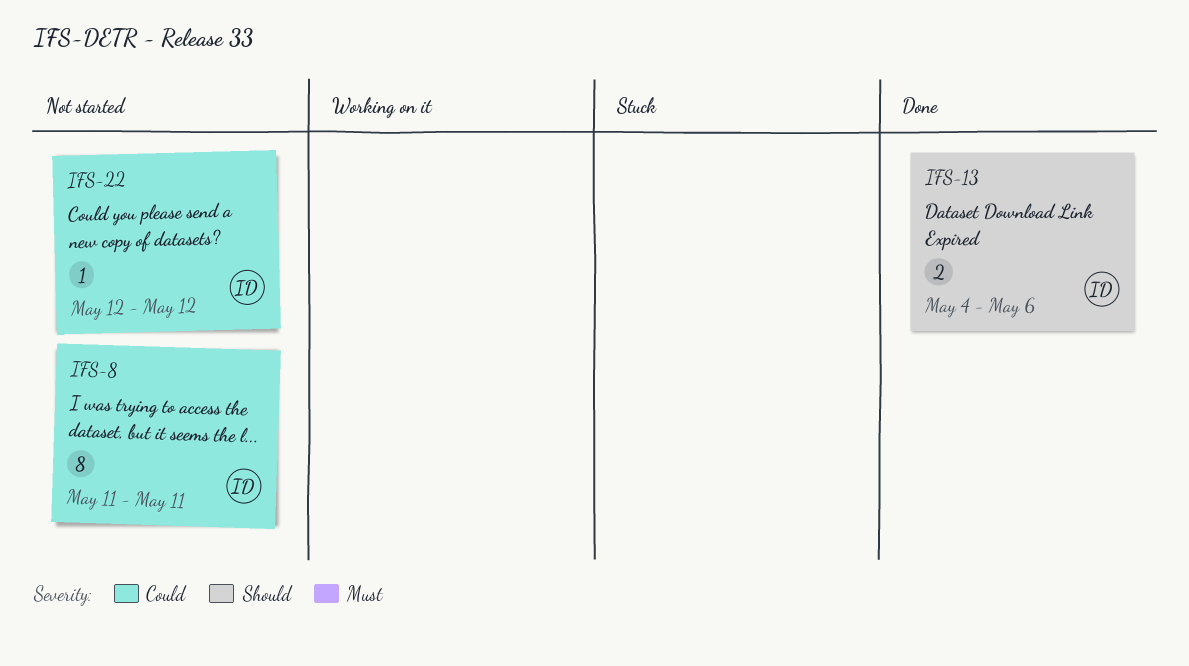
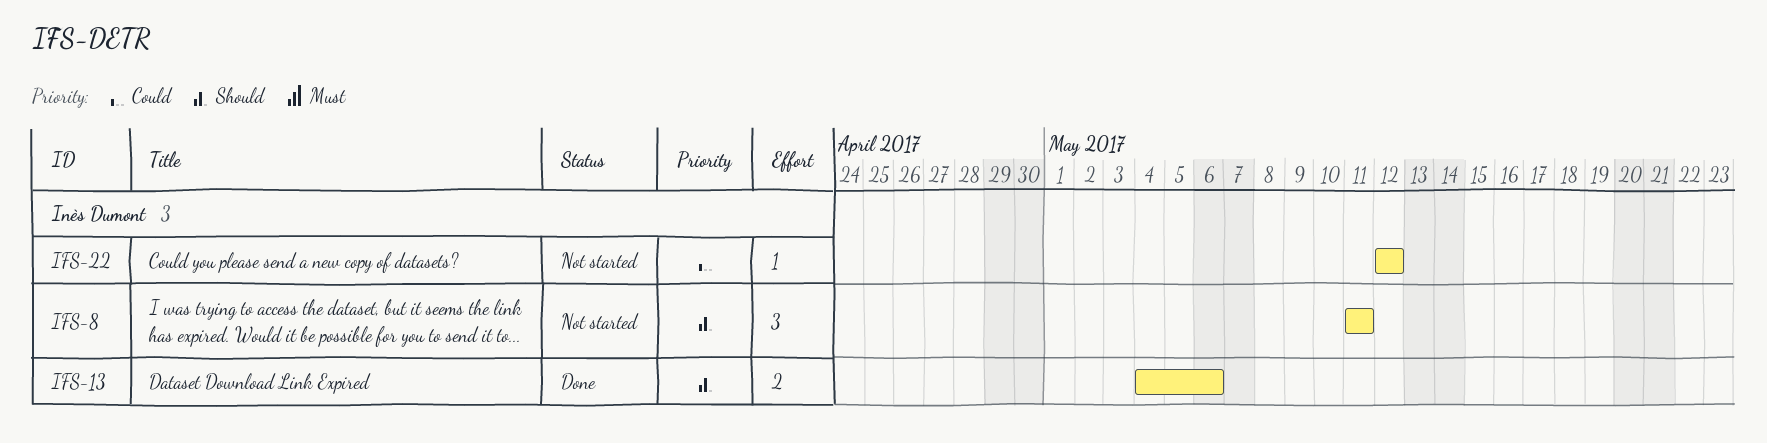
IFS-8, priority: Could -> Should
IFS-8, estimate: 8 -> 3

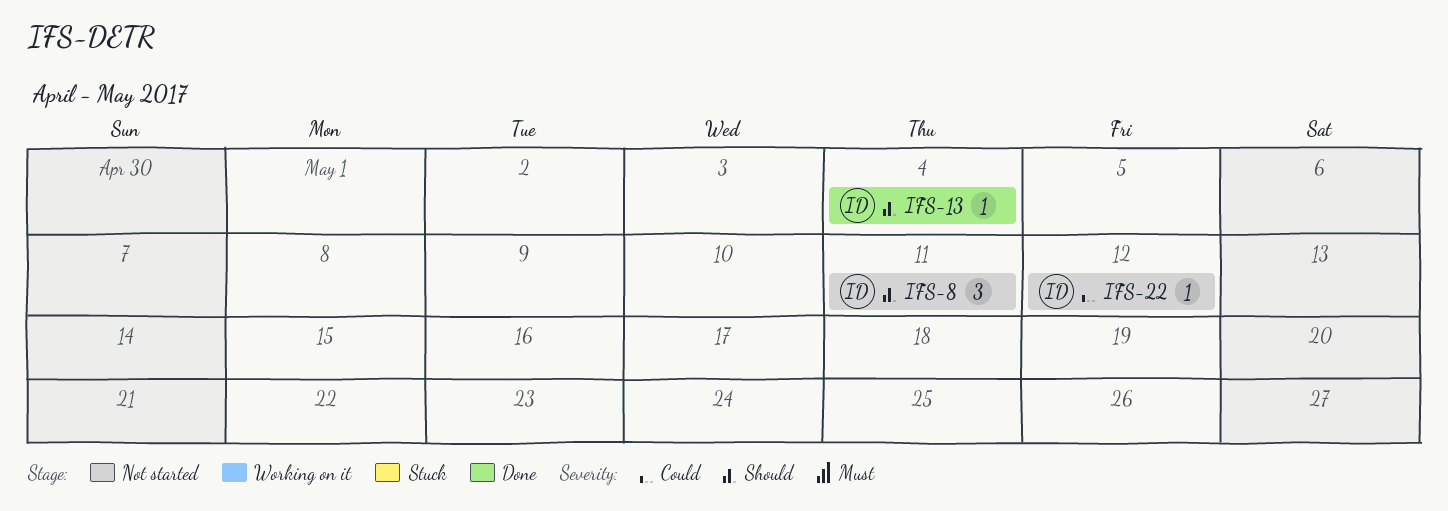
IFS-13, estimate: 2 -> 1
IFS-13, due: May 6 -> May 4

